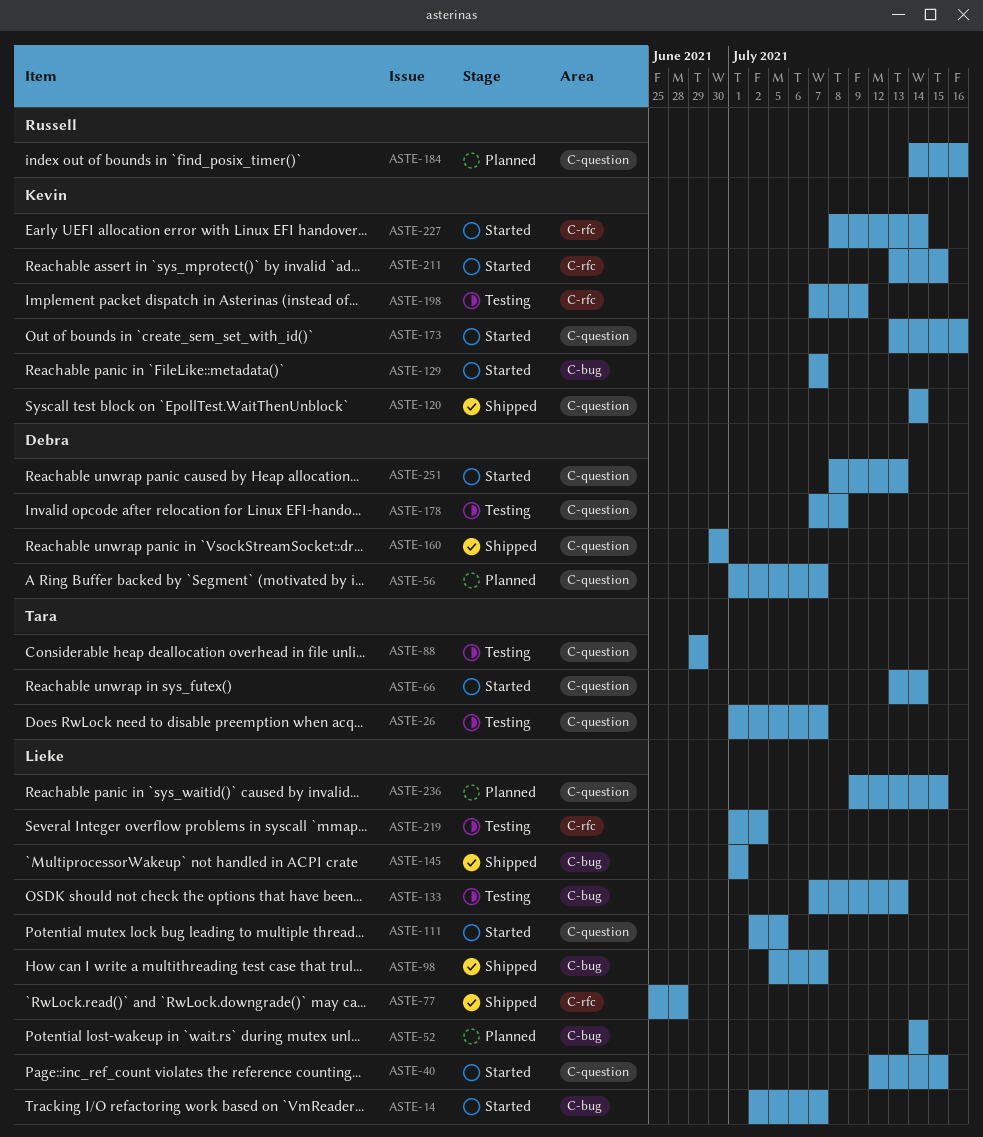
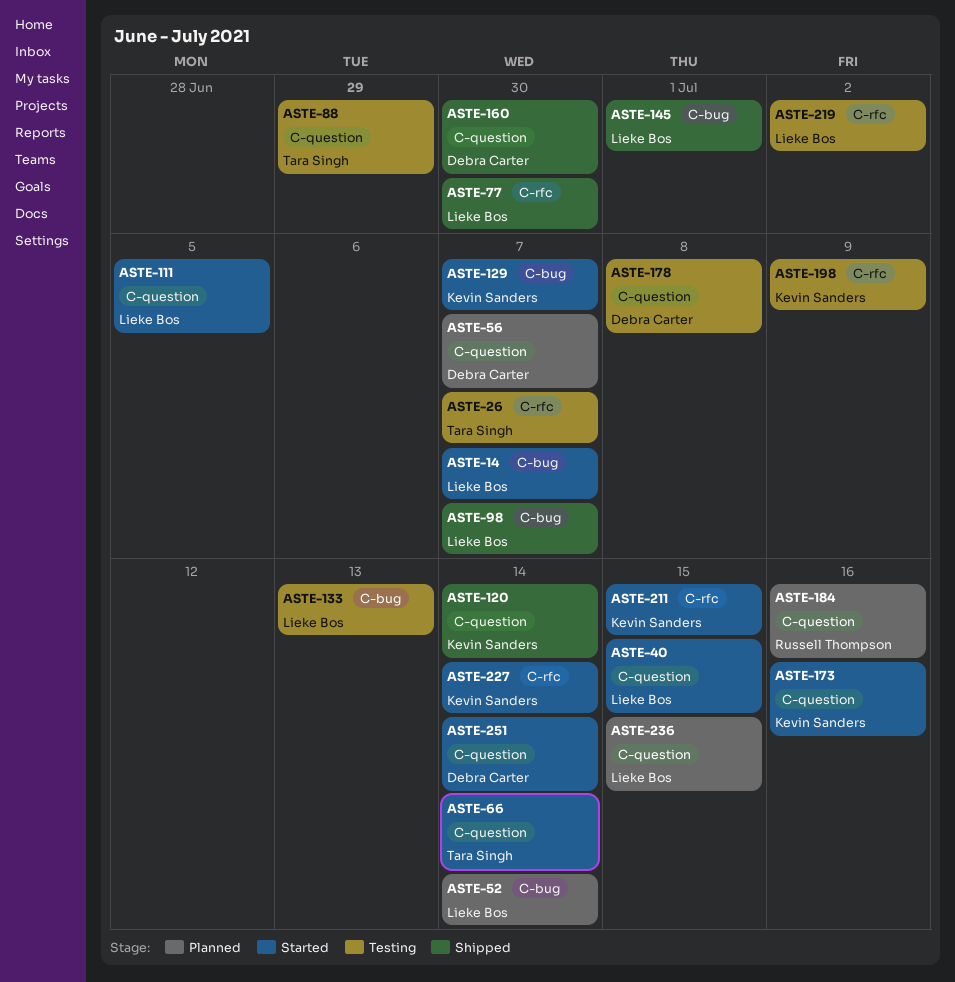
ASTE-26, label: C-question -> C-rfc
ASTE-77, due: Jun 28 -> Jun 30
ASTE-251, due: Jul 13 -> Jul 14

